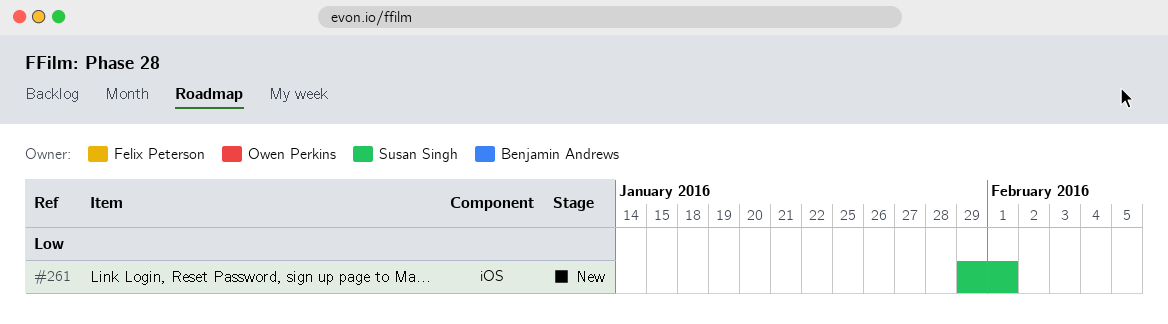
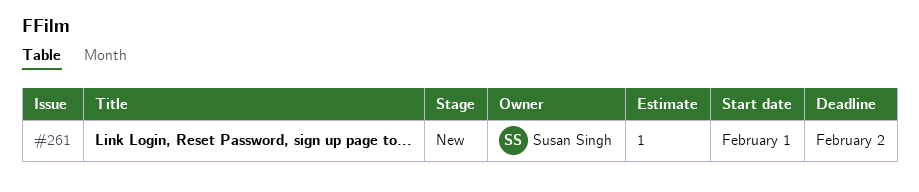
#261, start: Jan 29 -> Feb 1
#261, due: Feb 1 -> Feb 2

